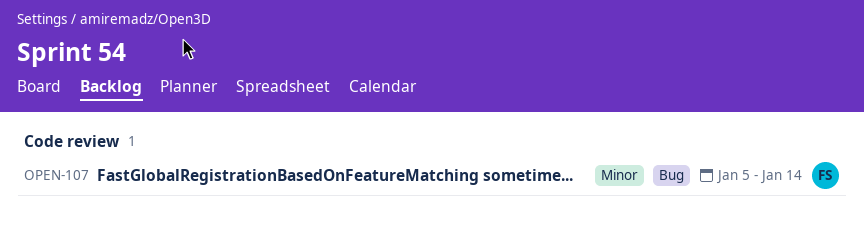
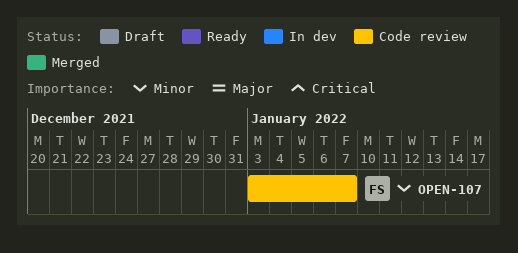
OPEN-107, start: Jan 5 -> Jan 3
OPEN-107, due: Jan 14 -> Jan 7

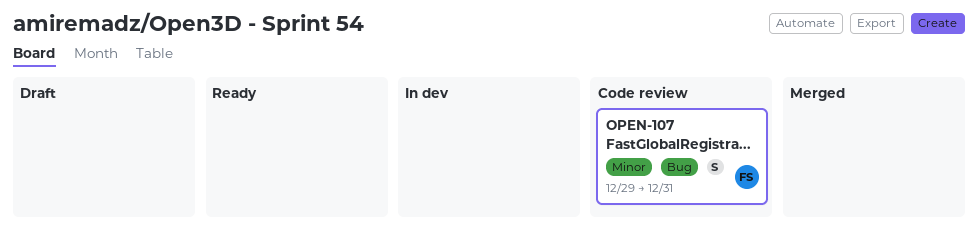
OPEN-107, start: Jan 3 -> Dec 29
OPEN-107, due: Jan 7 -> Dec 31

